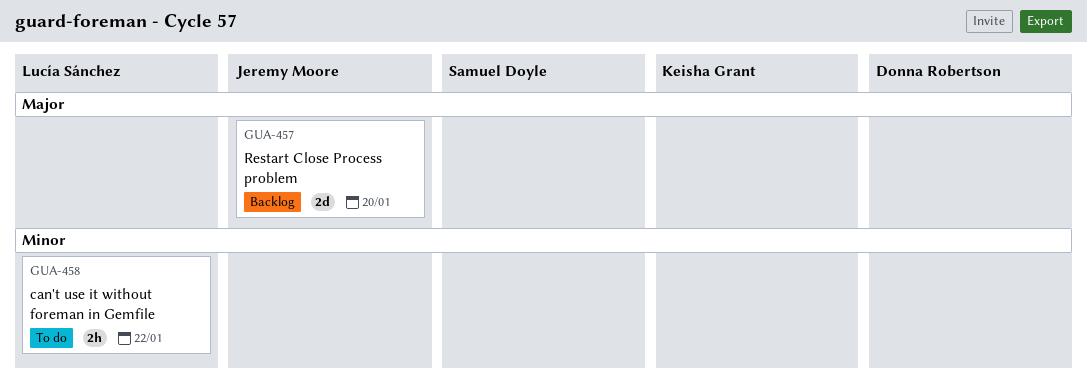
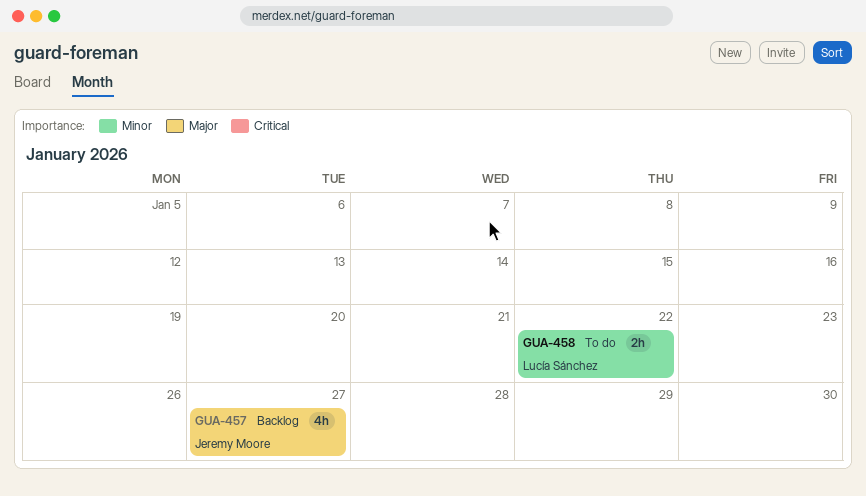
GUA-457, estimate: 2d -> 4h
GUA-457, due: Jan 20 -> Jan 27

